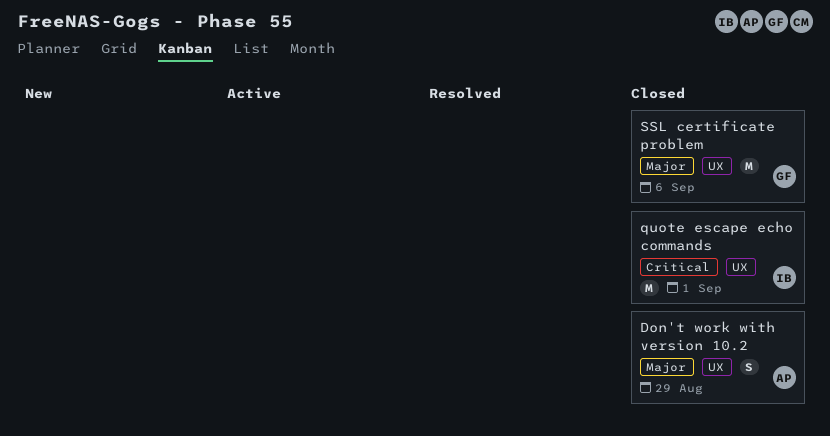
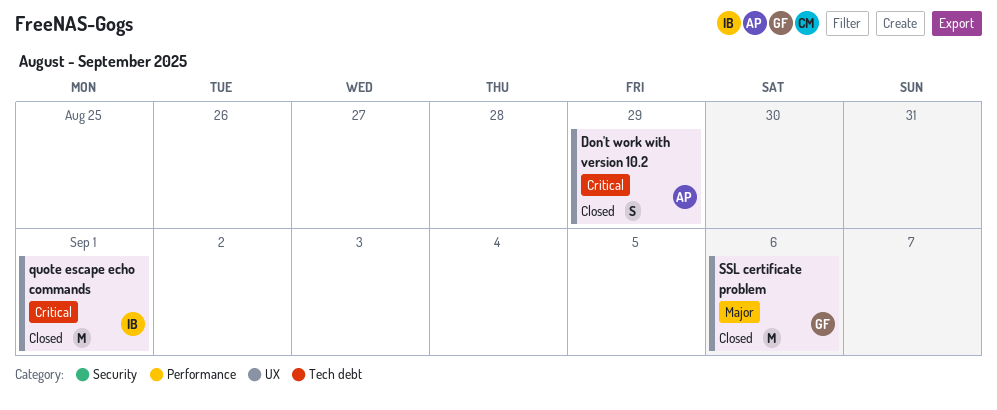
Don't work with version 10.2, priority: Major -> Critical

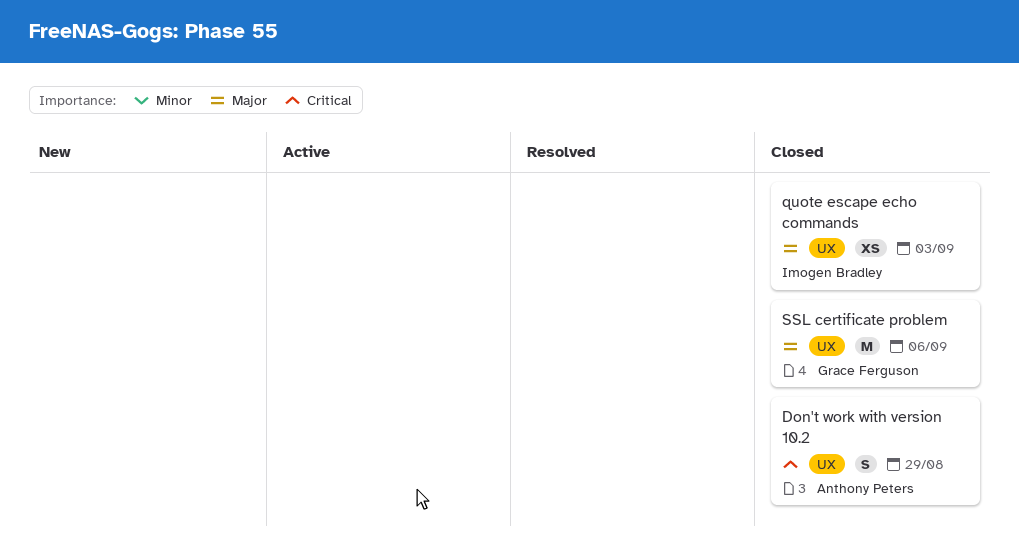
quote escape echo commands, priority: Critical -> Major
quote escape echo commands, estimate: M -> XS
quote escape echo commands, due: Sep 1 -> Sep 3

